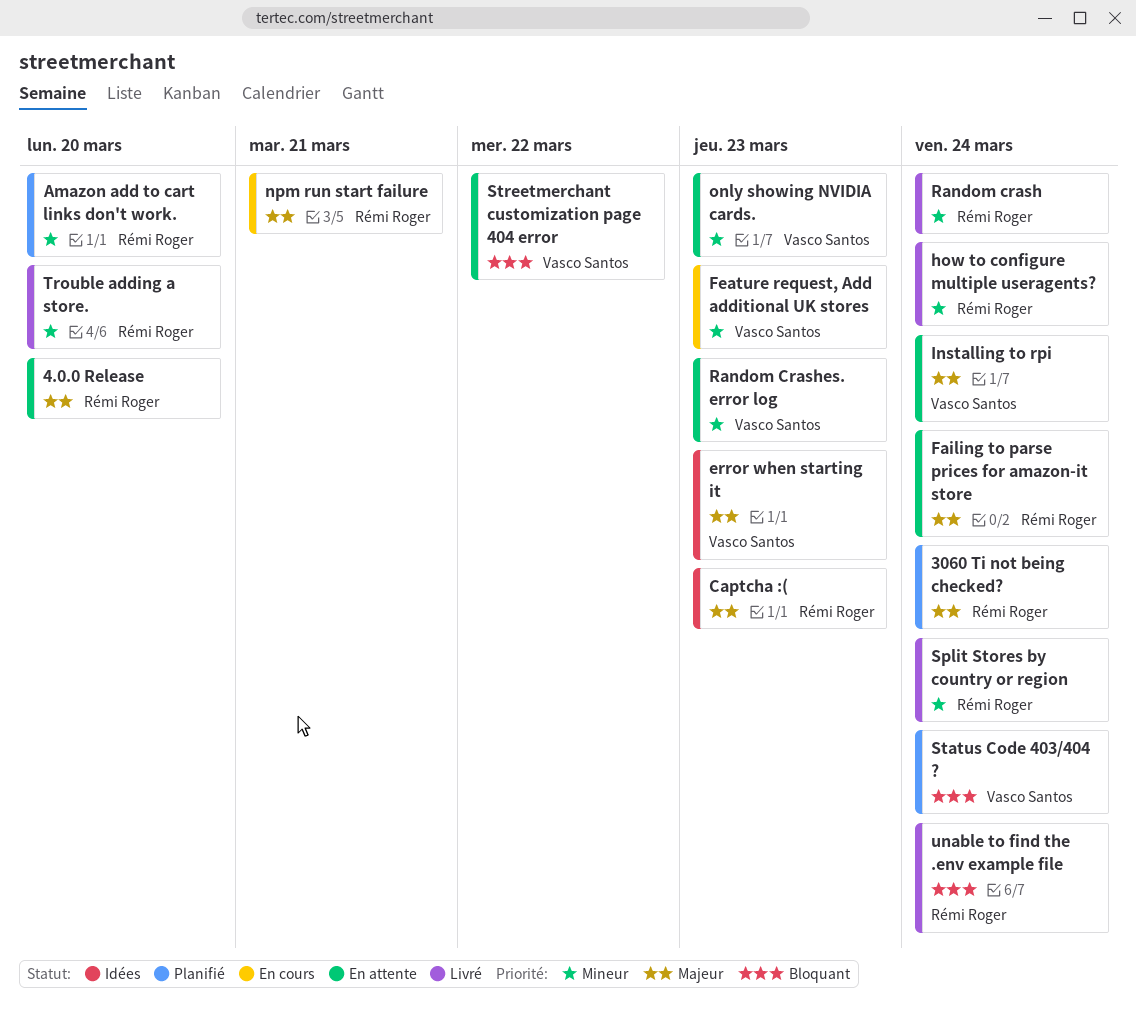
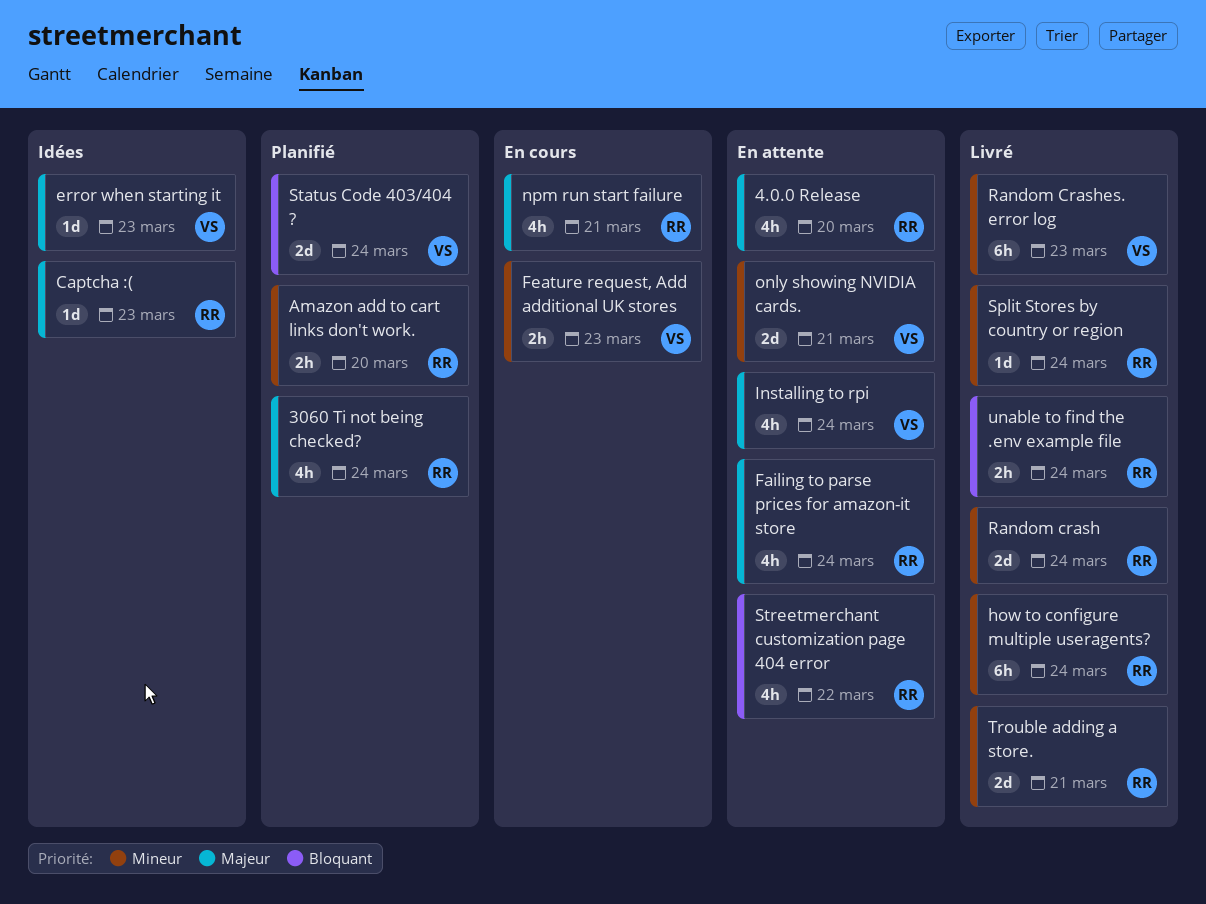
only showing NVIDIA cards., due: Mar 23 -> Mar 21
Random Crashes. error log, status: En attente -> Livré
Streetmerchant customization page 404 error, owner: Vasco Santos -> Rémi Roger
Trouble adding a store., due: Mar 20 -> Mar 21

